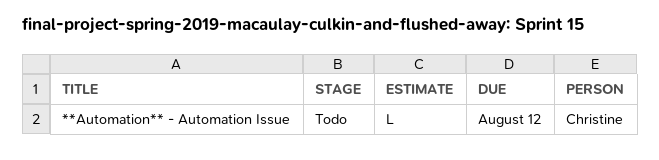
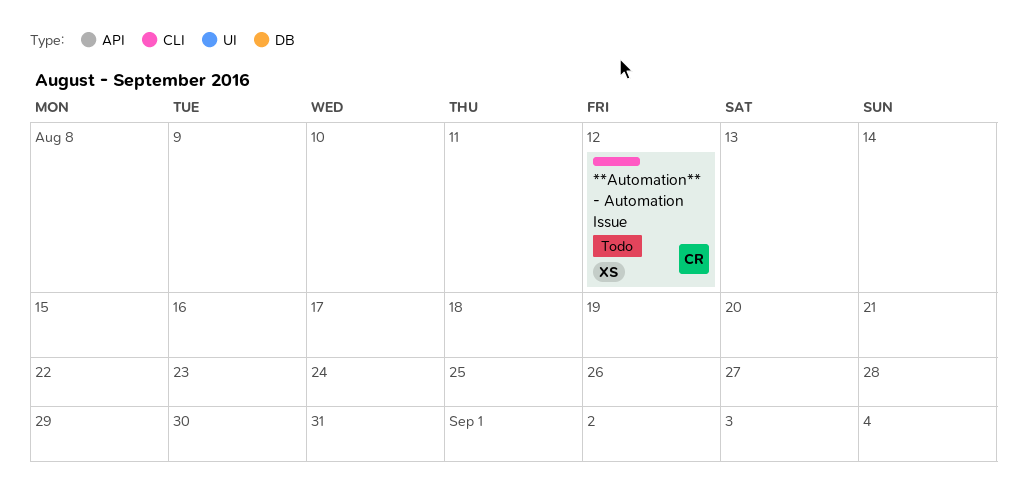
**Automation** - Automation Issue, estimate: L -> XS

